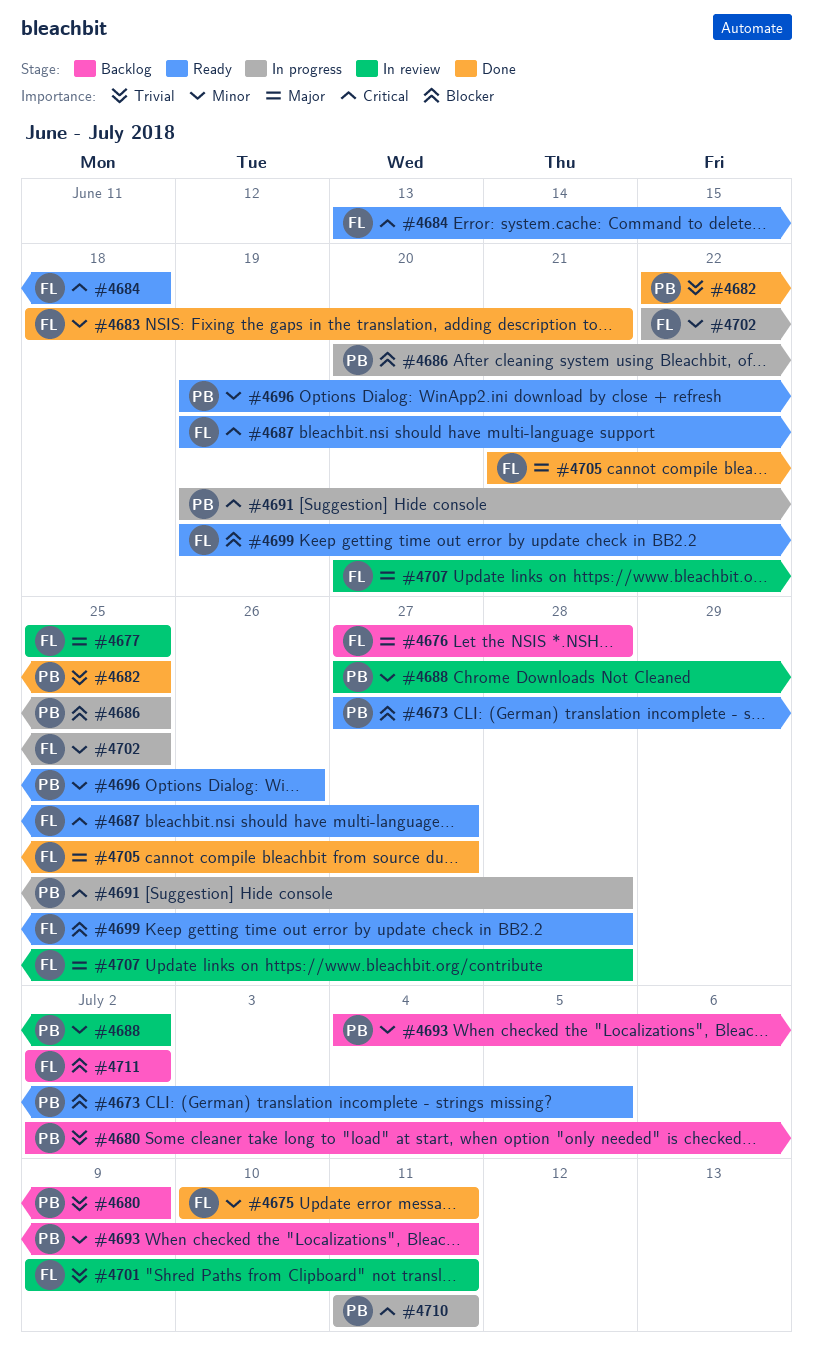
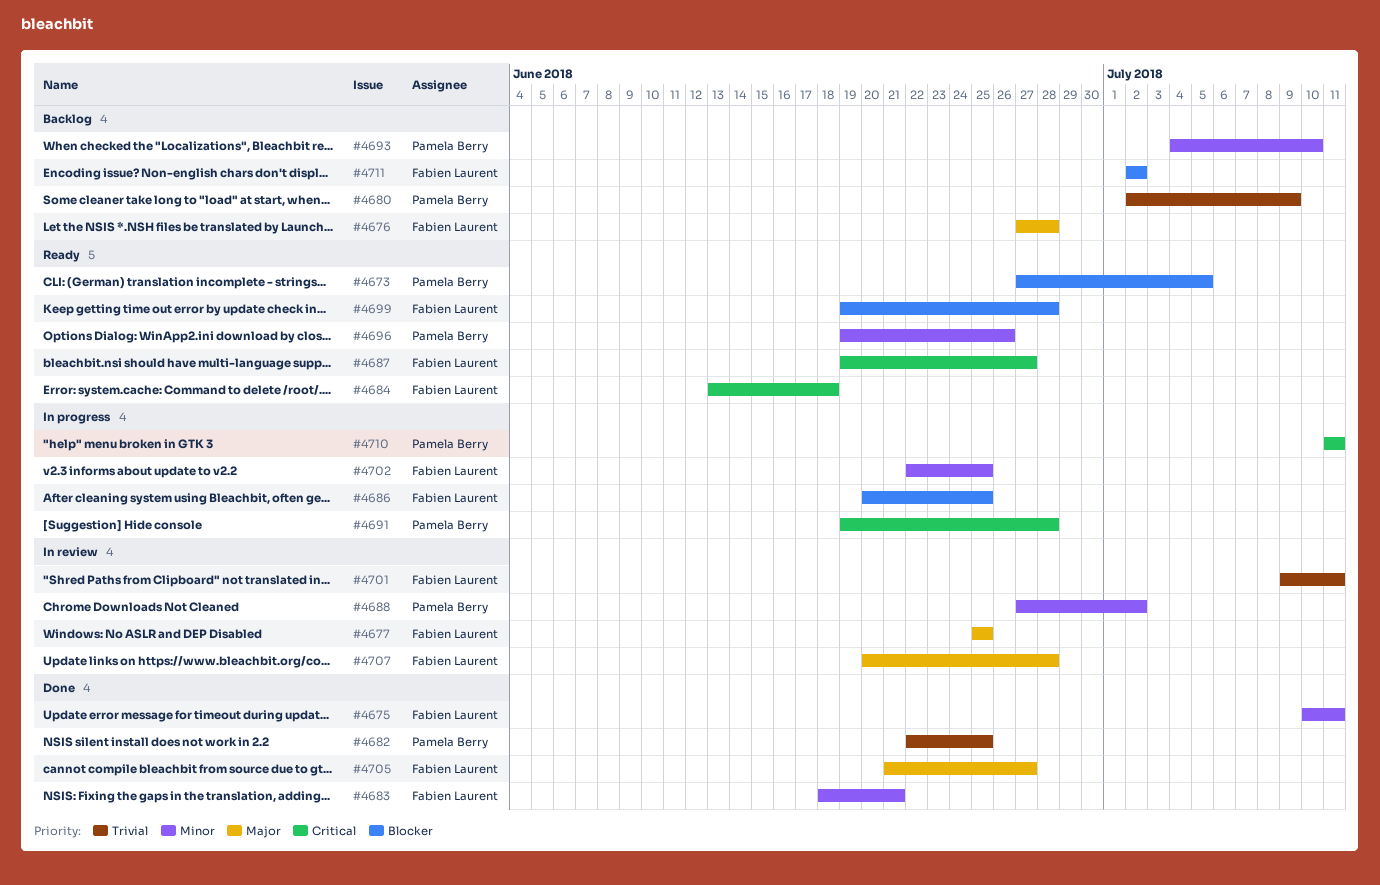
#4686, owner: Pamela Berry -> Fabien Laurent
#4693, due: Jul 11 -> Jul 10

